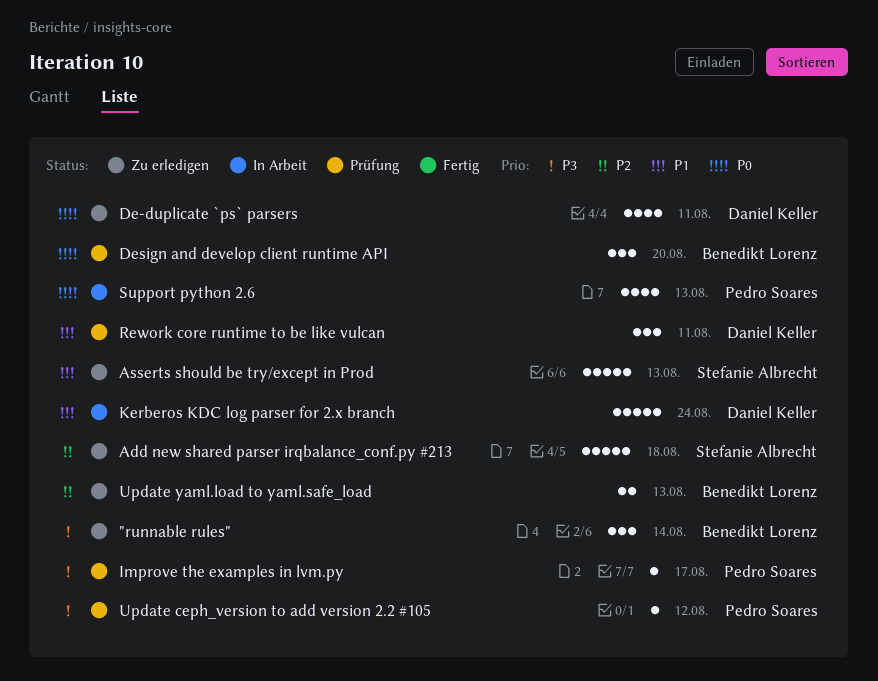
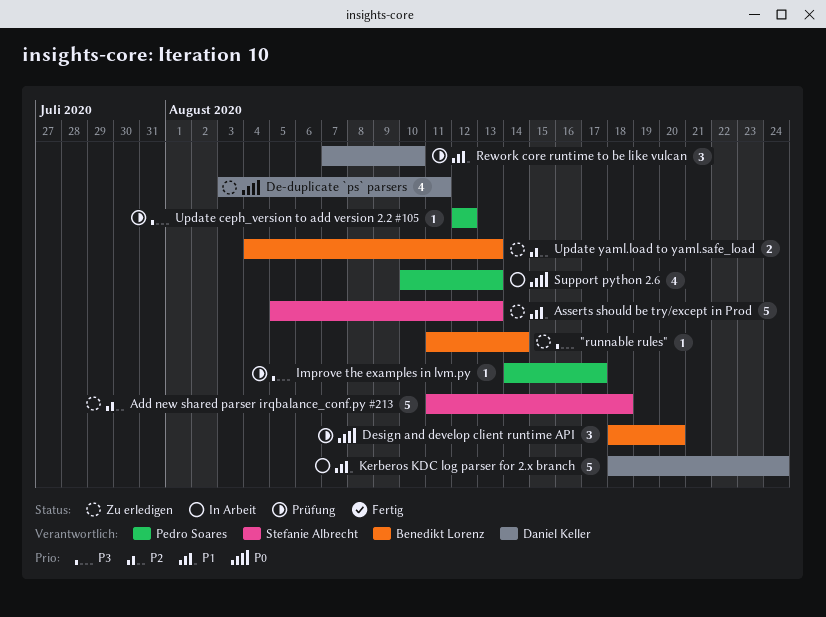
"runnable rules", estimate: 3 -> 1
Rework core runtime to be like vulcan, due: Aug 11 -> Aug 10

